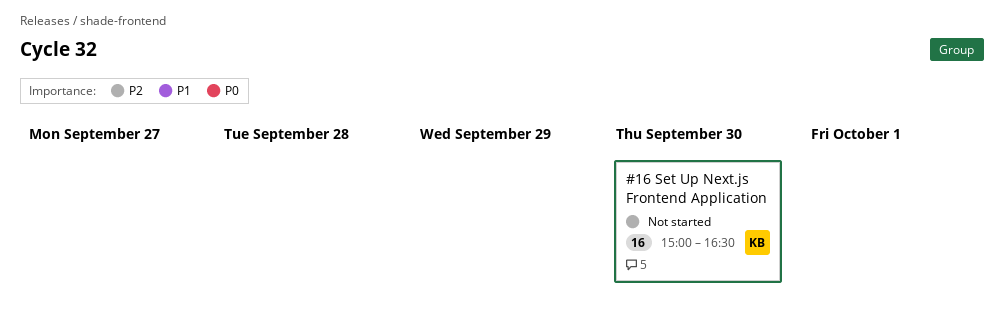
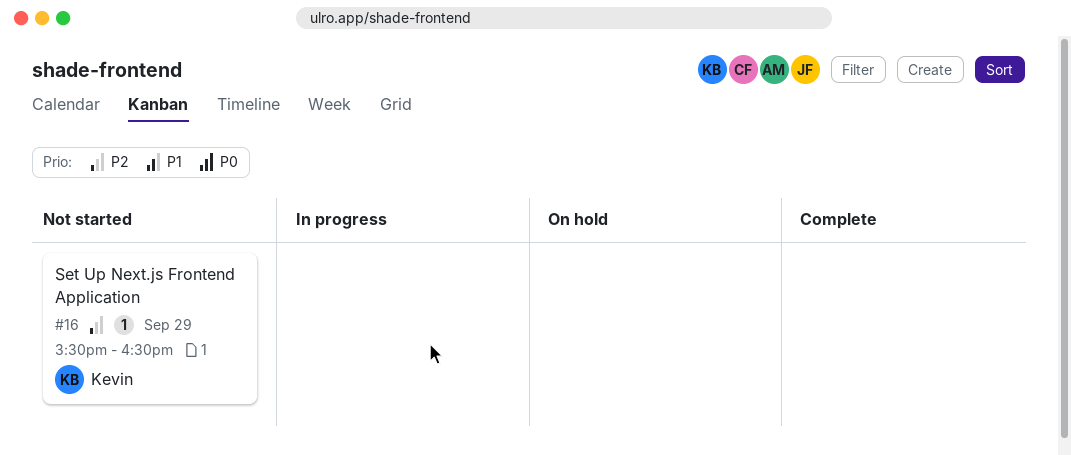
#16, estimate: 16 -> 1
#16, day: Sep 30 -> Sep 29
#16, begins: 15:00 -> 15:30

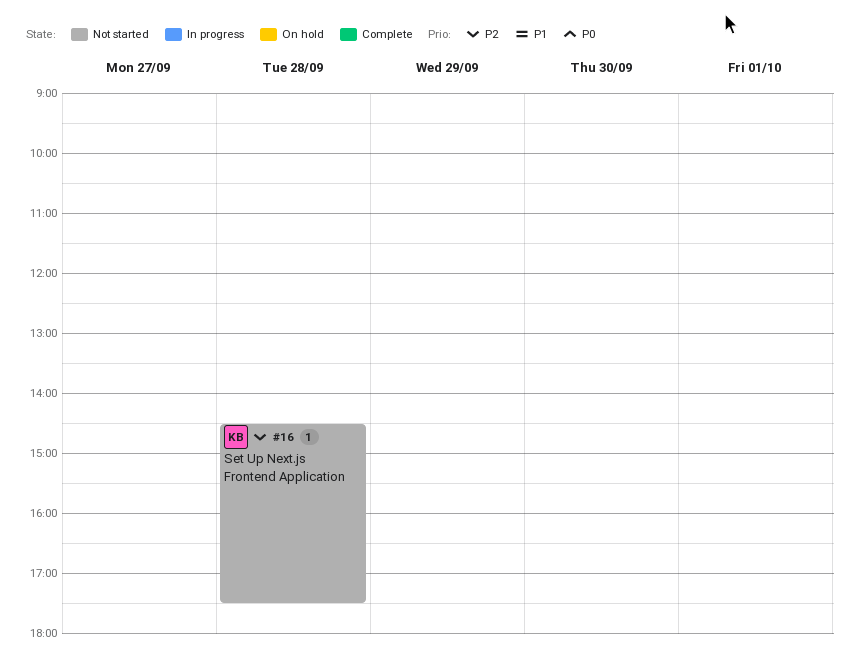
#16, day: Sep 29 -> Sep 28
#16, begins: 15:30 -> 14:30
#16, ends: 16:30 -> 17:30

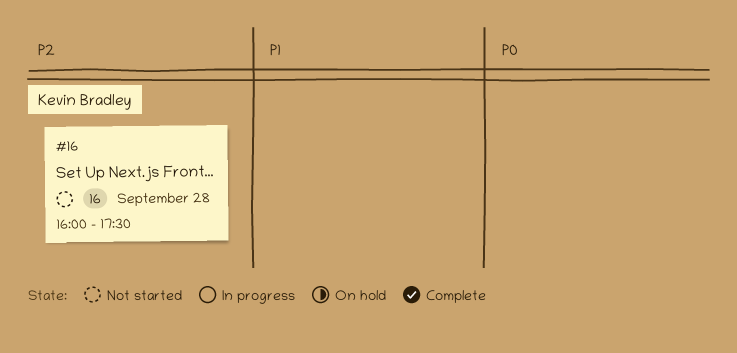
#16, estimate: 1 -> 16
#16, begins: 14:30 -> 16:00

